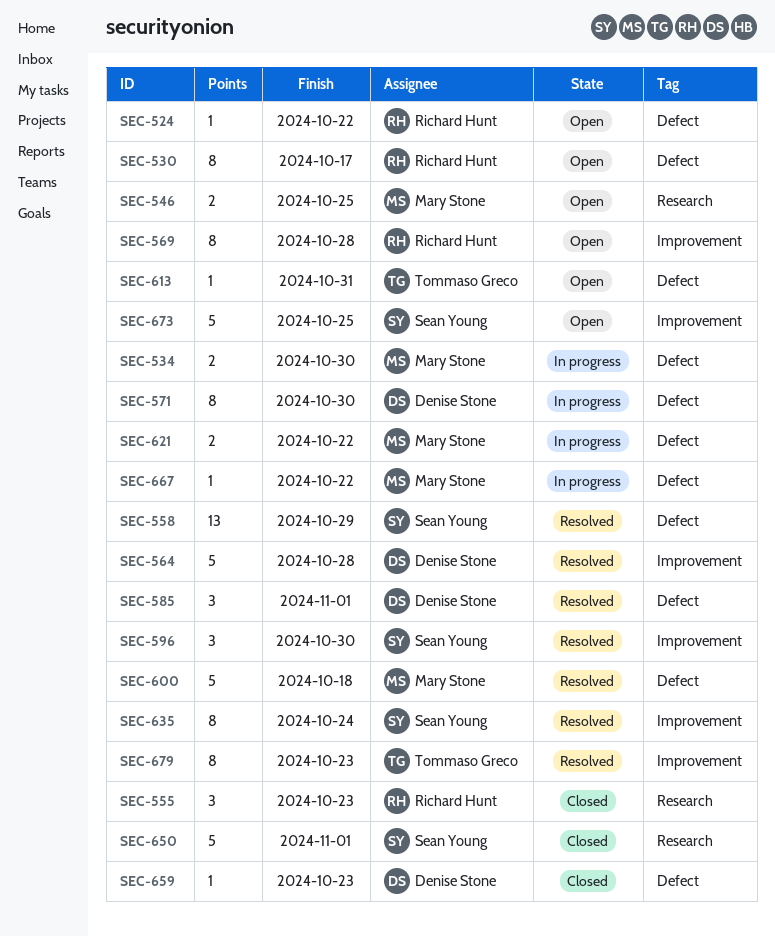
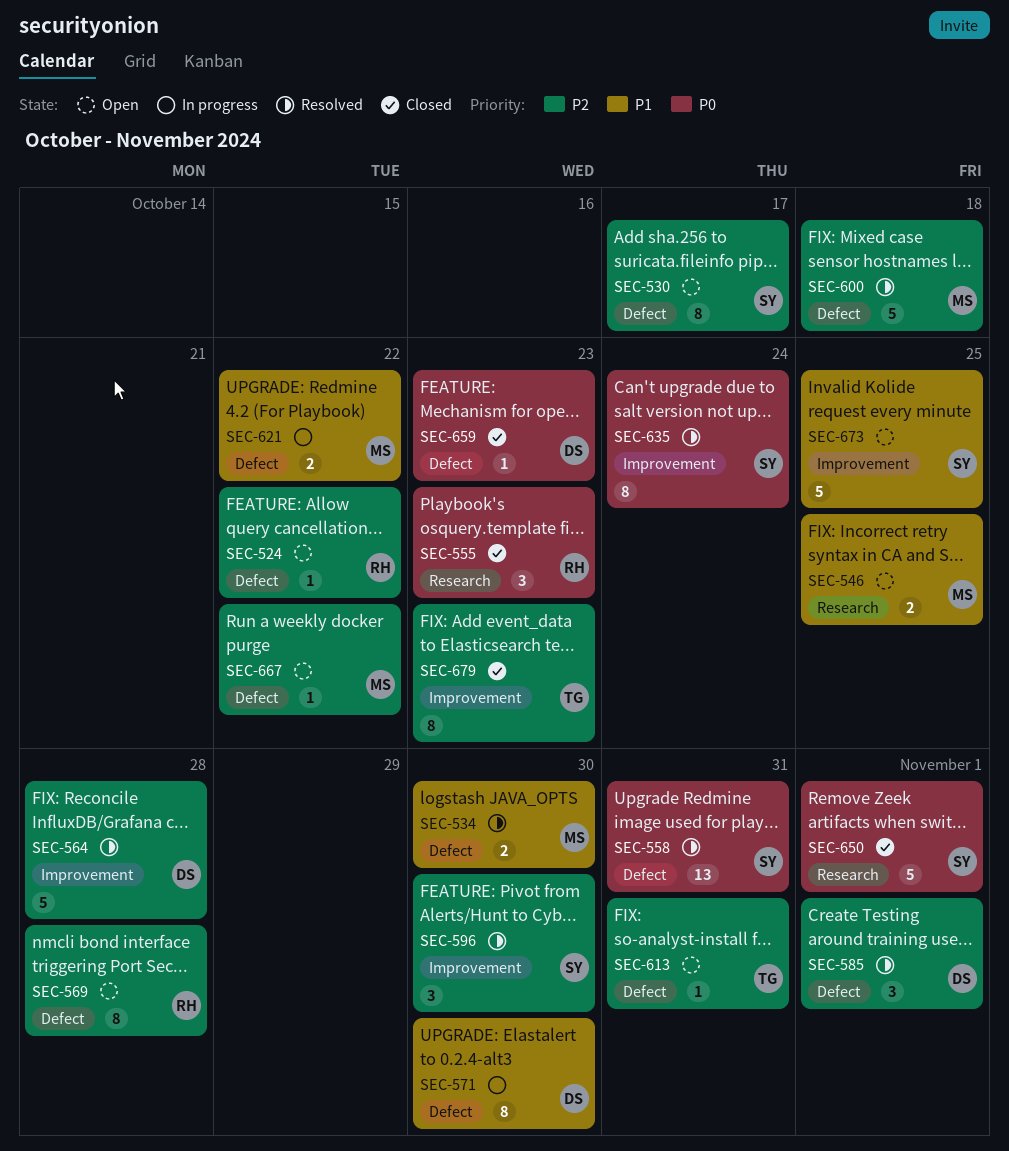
SEC-530, owner: Richard Hunt -> Sean Young
SEC-534, status: In progress -> Resolved
SEC-558, due: Oct 29 -> Oct 31
SEC-569, label: Improvement -> Defect
SEC-667, status: In progress -> Open
SEC-679, status: Resolved -> Closed

